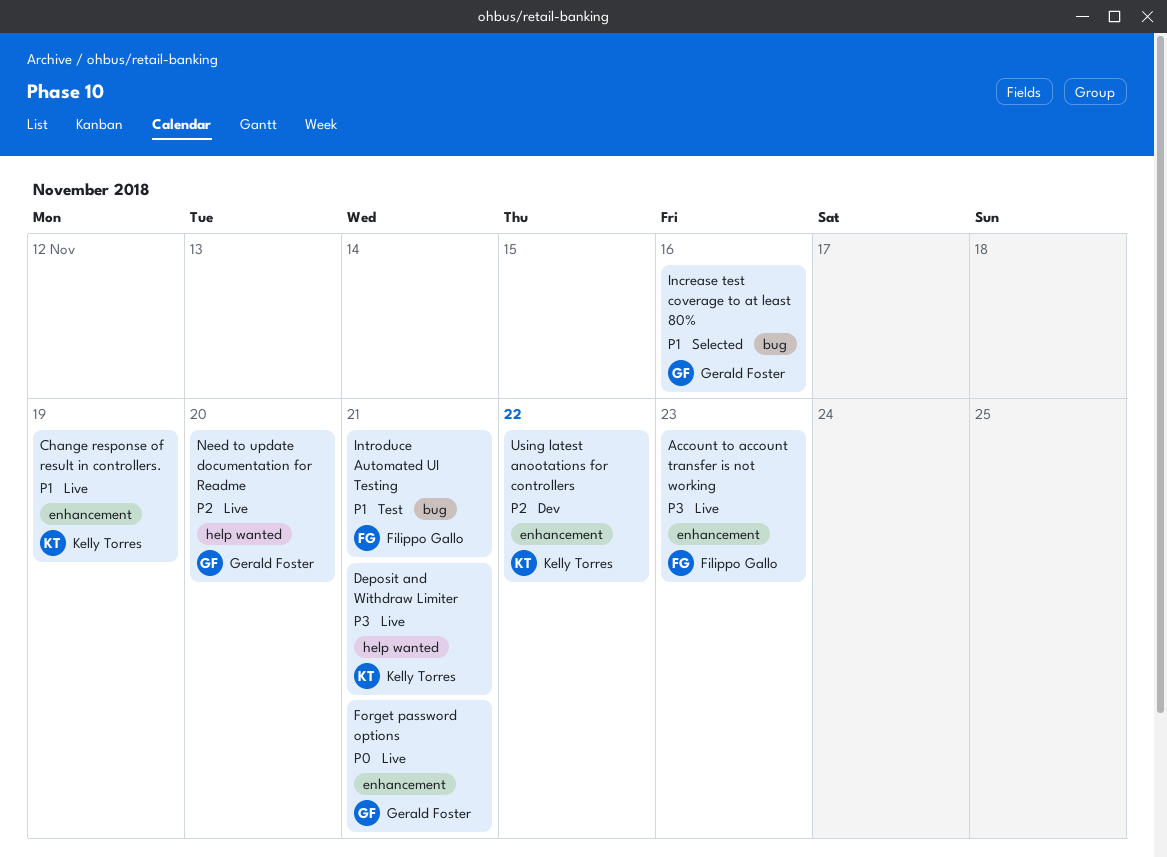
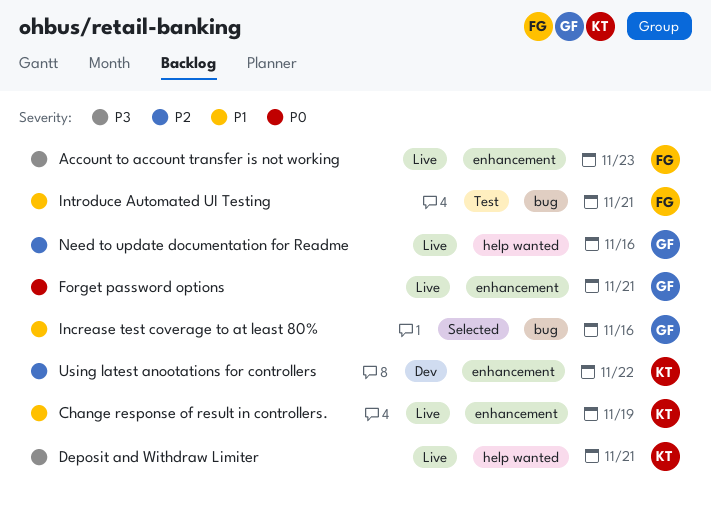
Need to update documentation for Readme, due: Nov 20 -> Nov 16

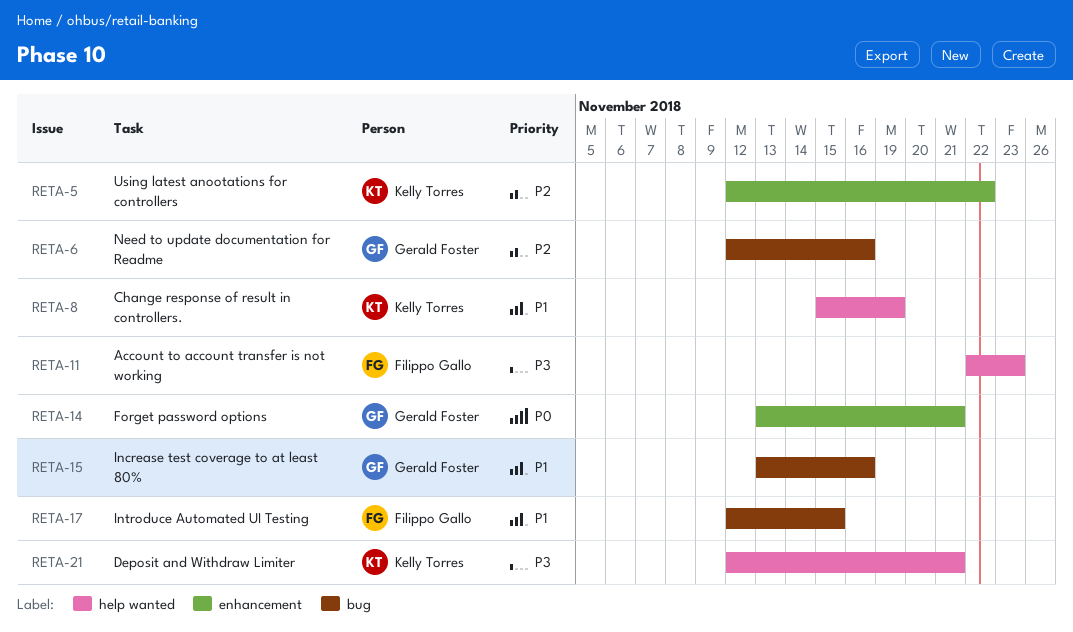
Account to account transfer is not working, label: enhancement -> help wanted
Change response of result in controllers., label: enhancement -> help wanted
Introduce Automated UI Testing, due: Nov 21 -> Nov 15
Need to update documentation for Readme, label: help wanted -> bug

